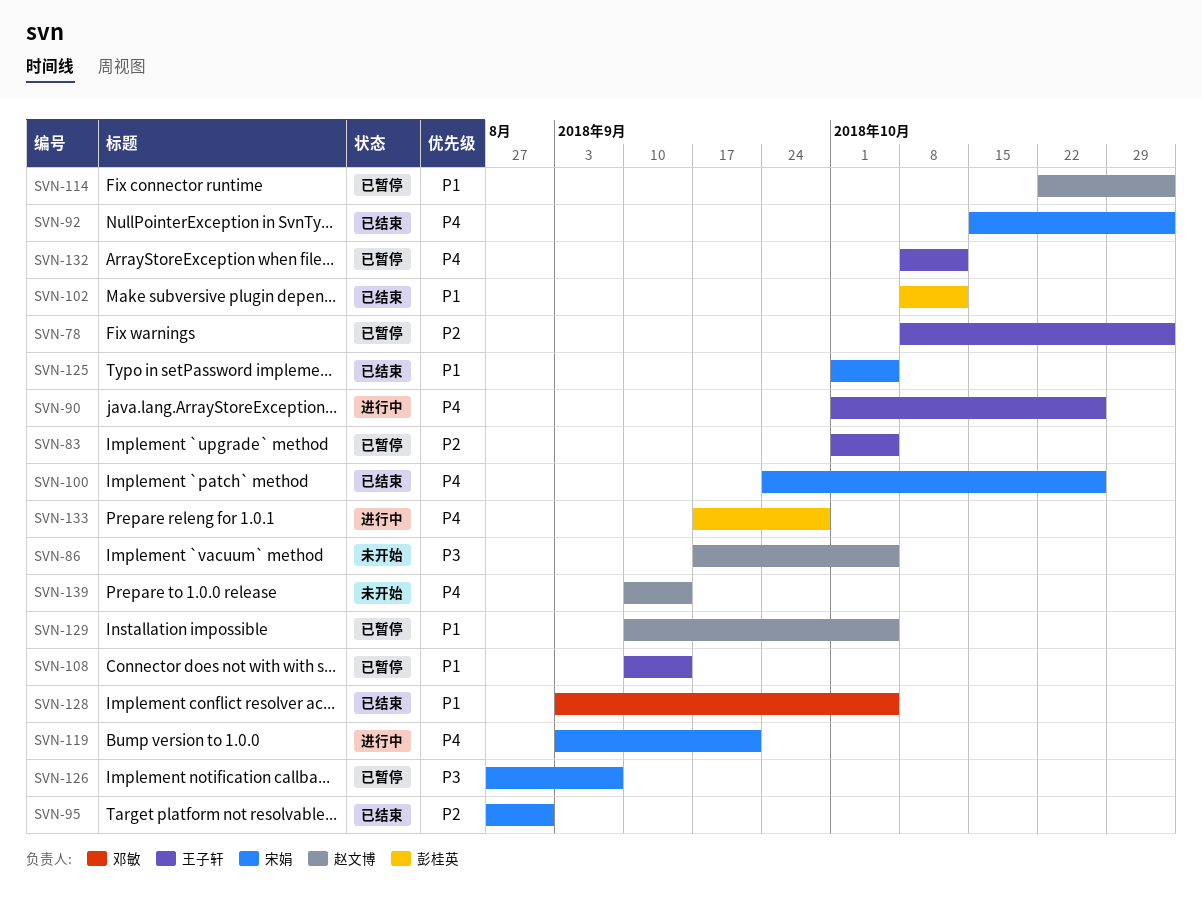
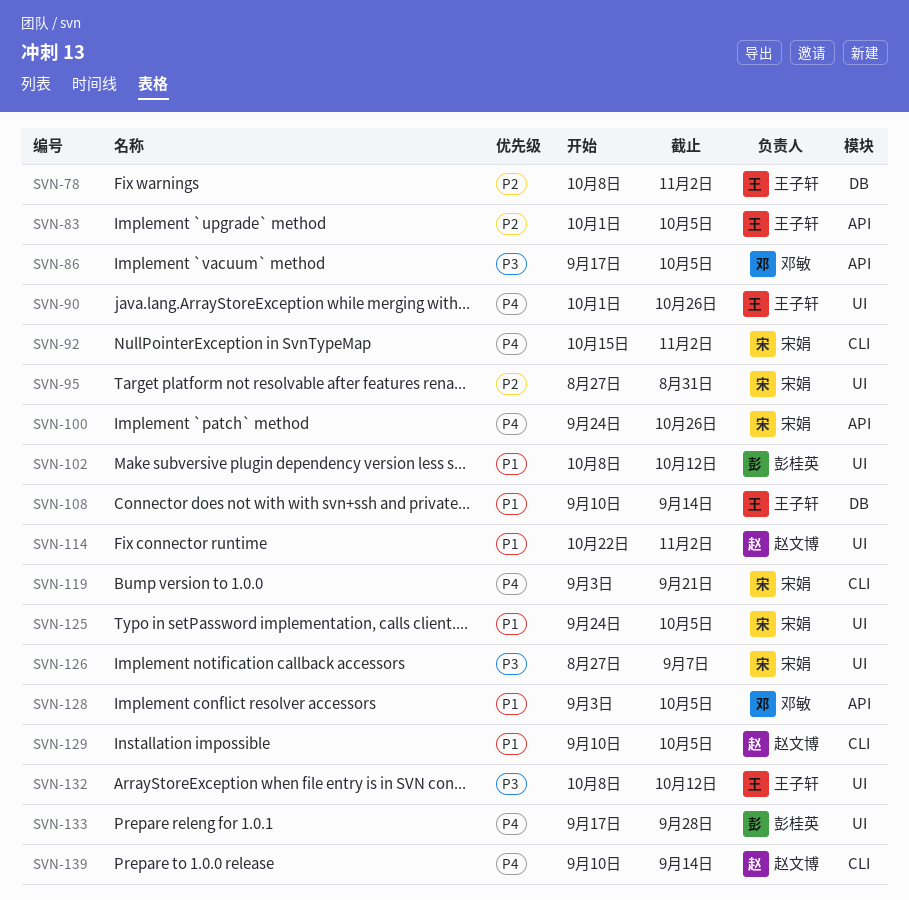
SVN-86, owner: 赵文博 -> 邓敏
SVN-125, start: Oct 1 -> Sep 24
SVN-132, priority: P4 -> P3

